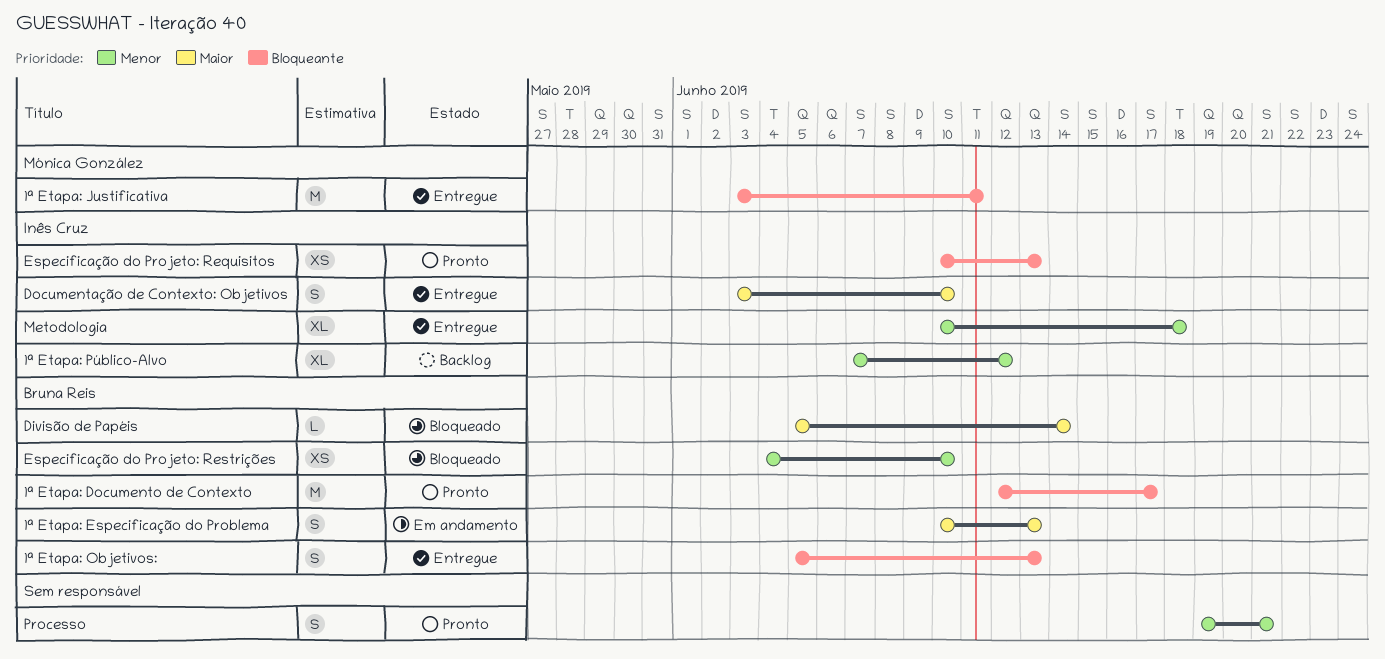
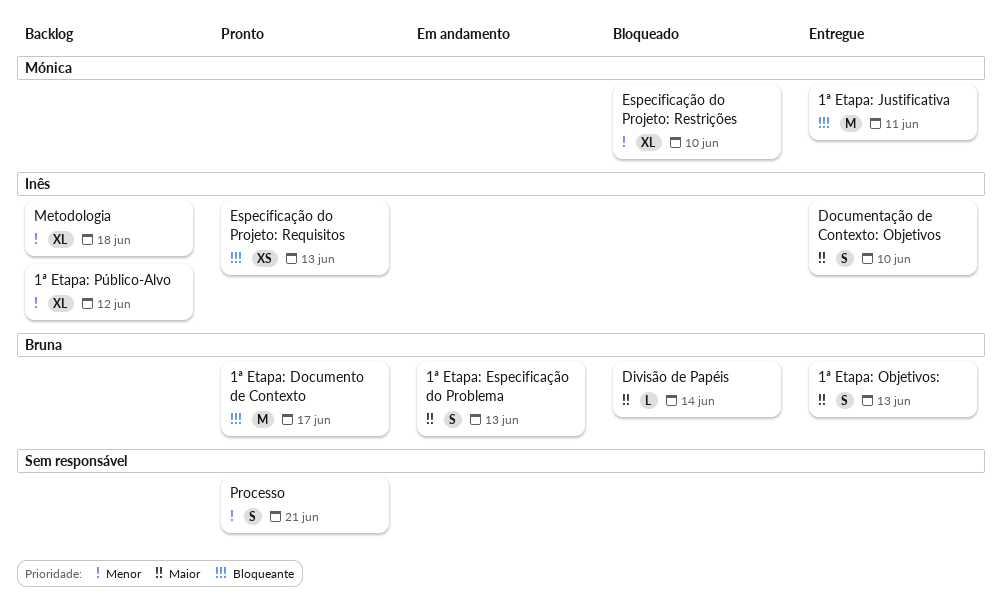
1ª Etapa: Objetivos:, priority: Bloqueante -> Maior
Especificação do Projeto: Restrições, owner: Bruna Reis -> Mónica González
Especificação do Projeto: Restrições, estimate: XS -> XL
Metodologia, status: Entregue -> Backlog

